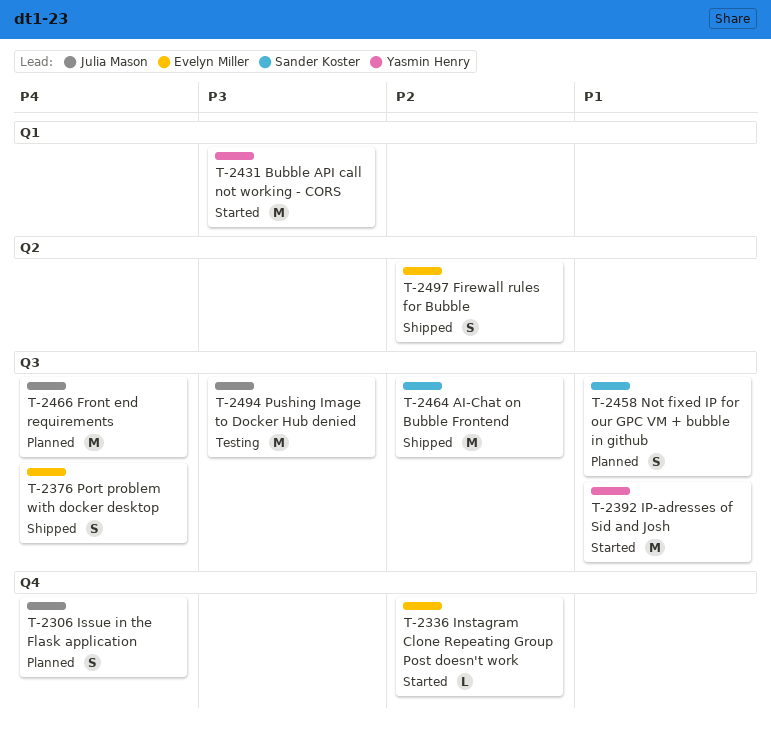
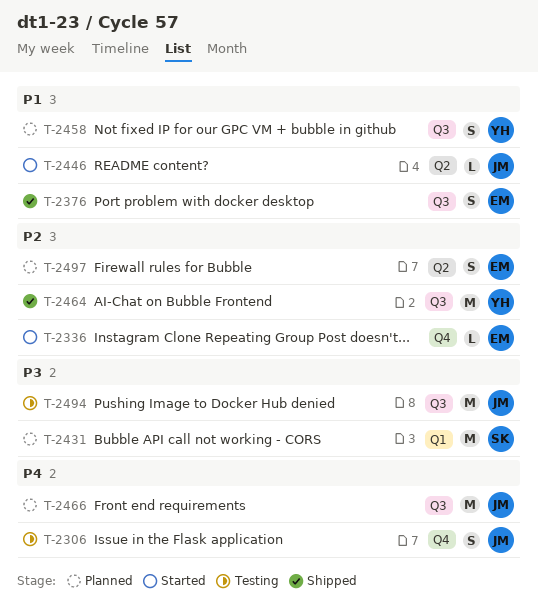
T-2306, status: Planned -> Testing
T-2376, priority: P4 -> P1
T-2392: present -> none
T-2431, status: Started -> Planned
T-2431, owner: Yasmin Henry -> Sander Koster
T-2446: none -> present
T-2458, owner: Sander Koster -> Yasmin Henry
T-2464, owner: Sander Koster -> Yasmin Henry
T-2497, status: Shipped -> Planned

